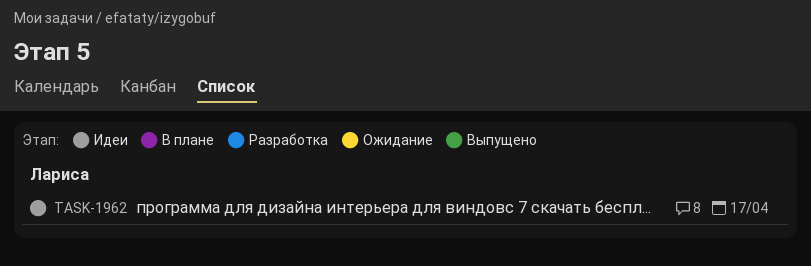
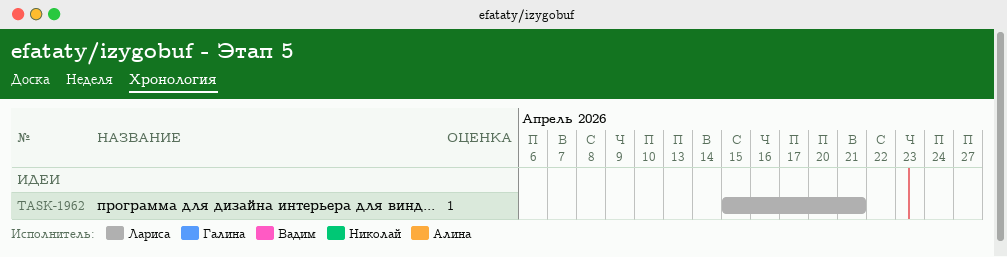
TASK-1962, due: Apr 17 -> Apr 21

